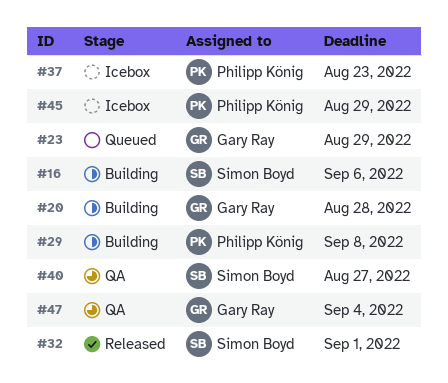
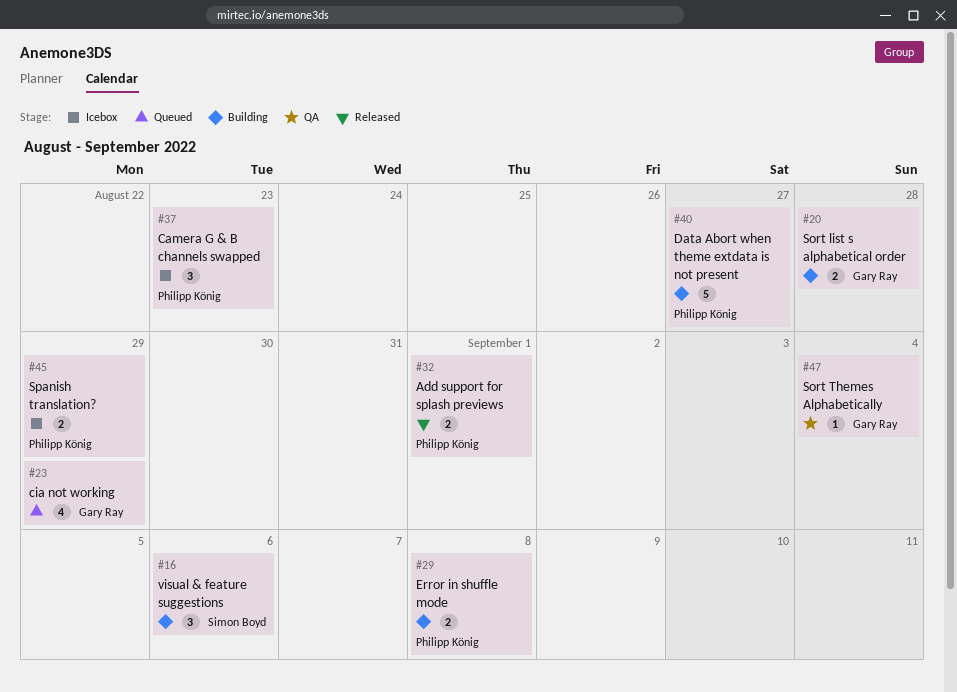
#32, owner: Simon Boyd -> Philipp König
#40, status: QA -> Building
#40, owner: Simon Boyd -> Philipp König

